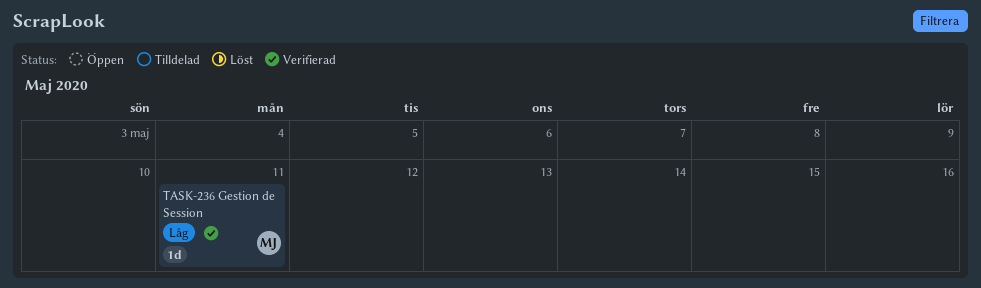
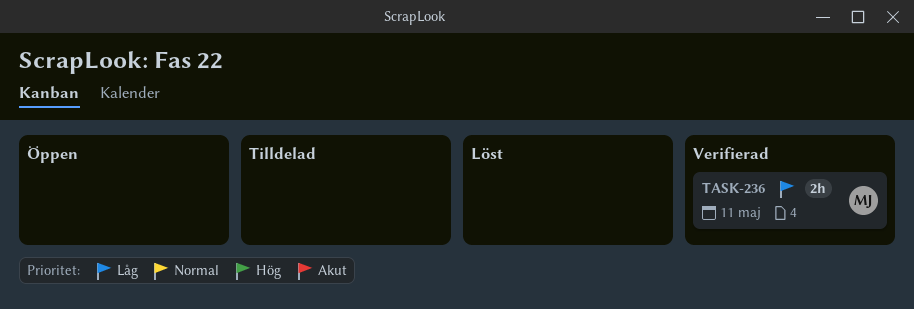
TASK-236, estimate: 1d -> 2h

